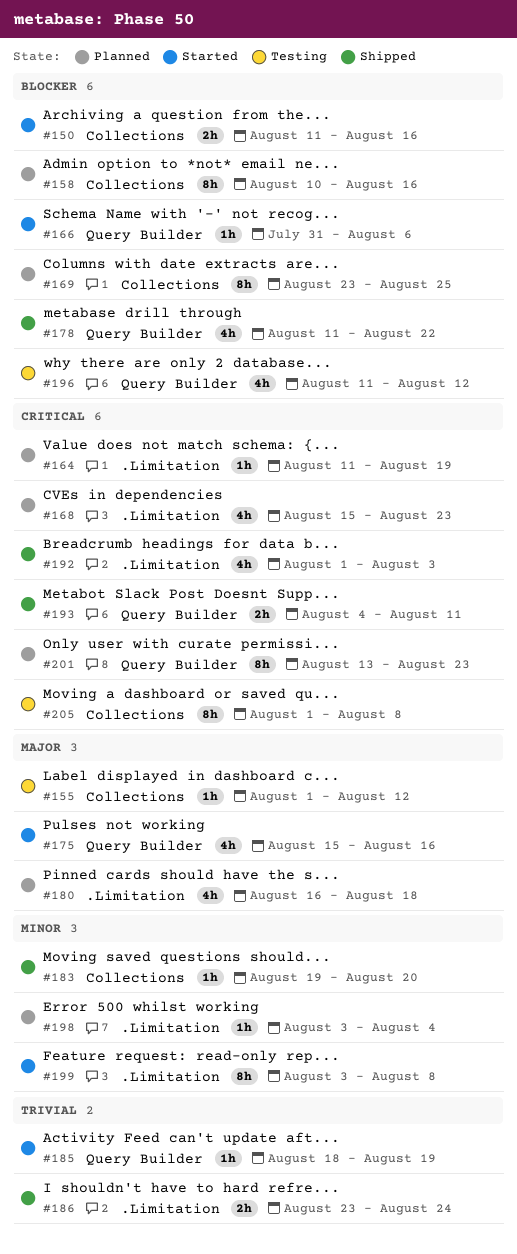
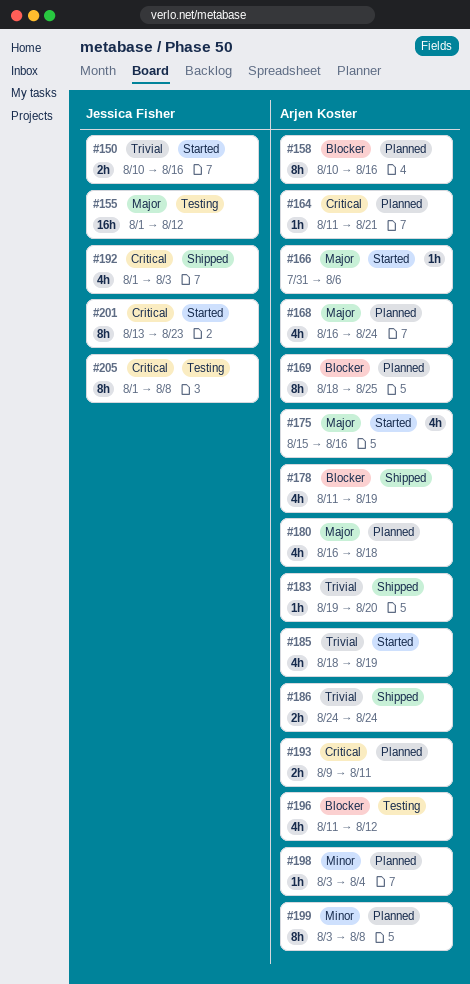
#150, priority: Blocker -> Trivial
#150, start: Aug 11 -> Aug 10
#155, estimate: 1h -> 16h
#164, due: Aug 19 -> Aug 21
#166, priority: Blocker -> Major
#168, priority: Critical -> Major
#168, start: Aug 15 -> Aug 16
#168, due: Aug 23 -> Aug 24
#169, start: Aug 23 -> Aug 18
#178, due: Aug 22 -> Aug 19
#183, priority: Minor -> Trivial
#185, estimate: 1h -> 4h
#186, start: Aug 23 -> Aug 24
#193, status: Shipped -> Planned
#193, start: Aug 4 -> Aug 9
#199, status: Started -> Planned
#201, status: Planned -> Started

